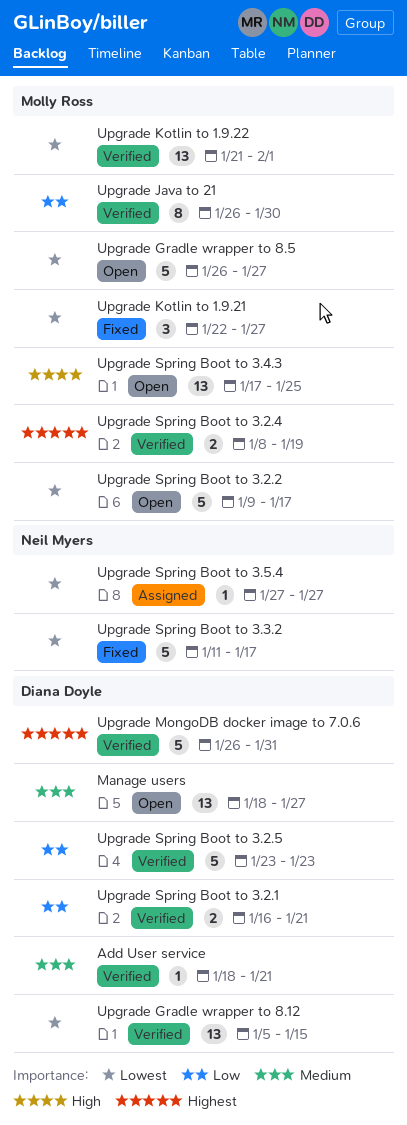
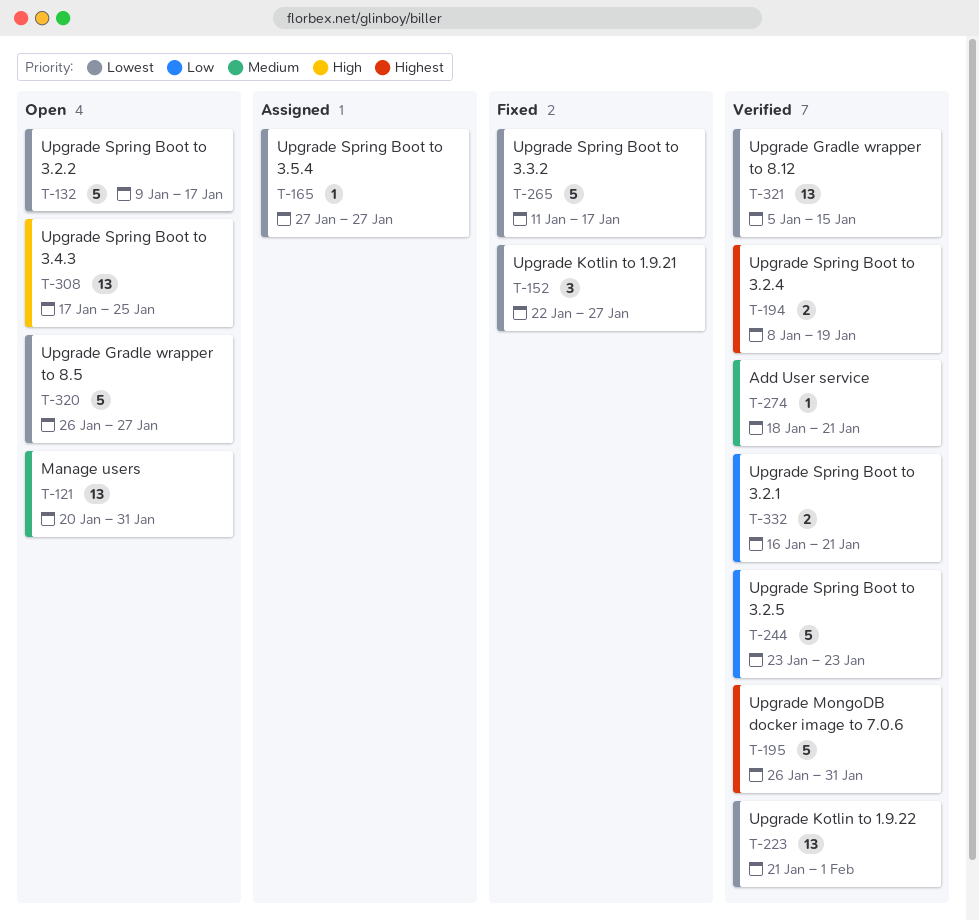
Manage users, start: Jan 18 -> Jan 20
Manage users, due: Jan 27 -> Jan 31
Upgrade Java to 21: present -> none

